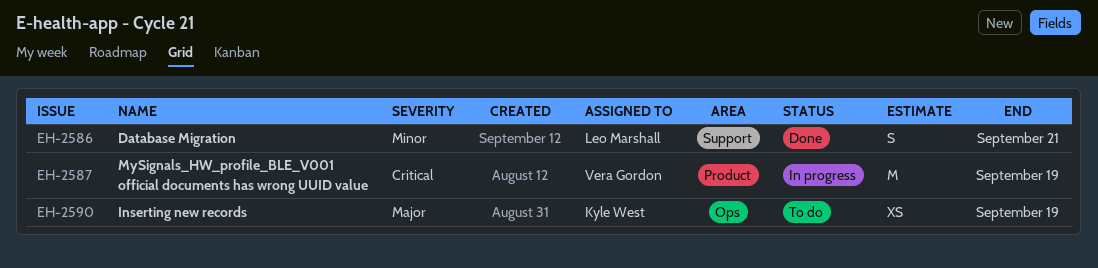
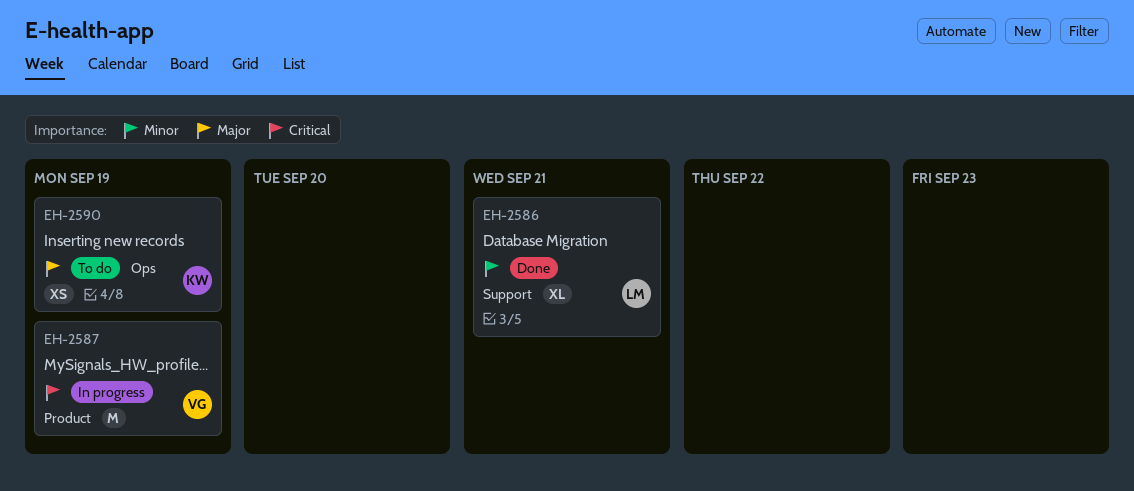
EH-2586, estimate: S -> XL

